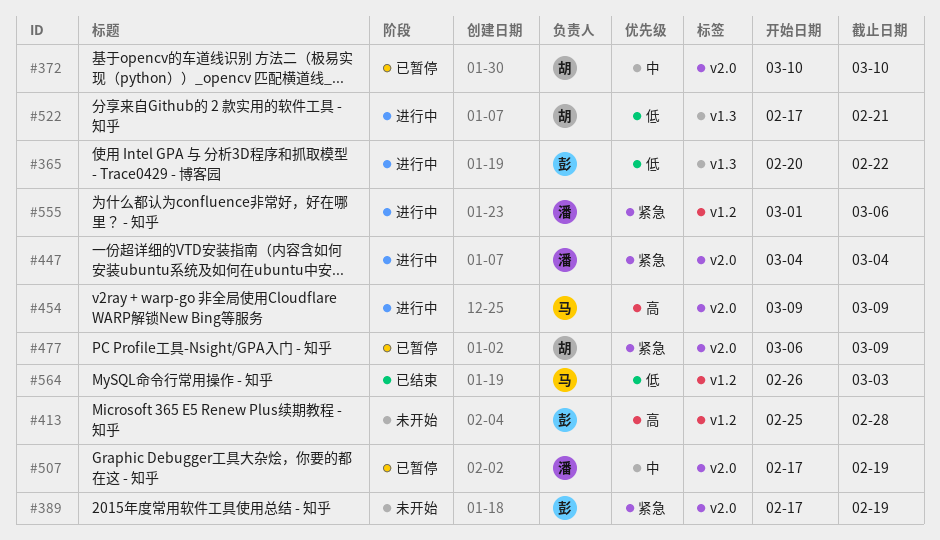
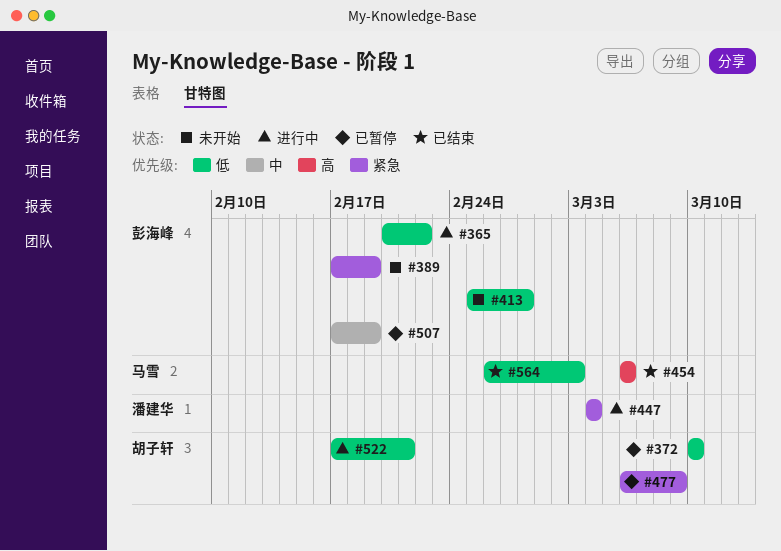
#372, priority: 中 -> 低
#413, priority: 高 -> 低
#454, status: 进行中 -> 已结束
#454, start: Mar 9 -> Mar 6
#454, due: Mar 9 -> Mar 6
#507, owner: 潘建华 -> 彭海峰
#555: present -> none

